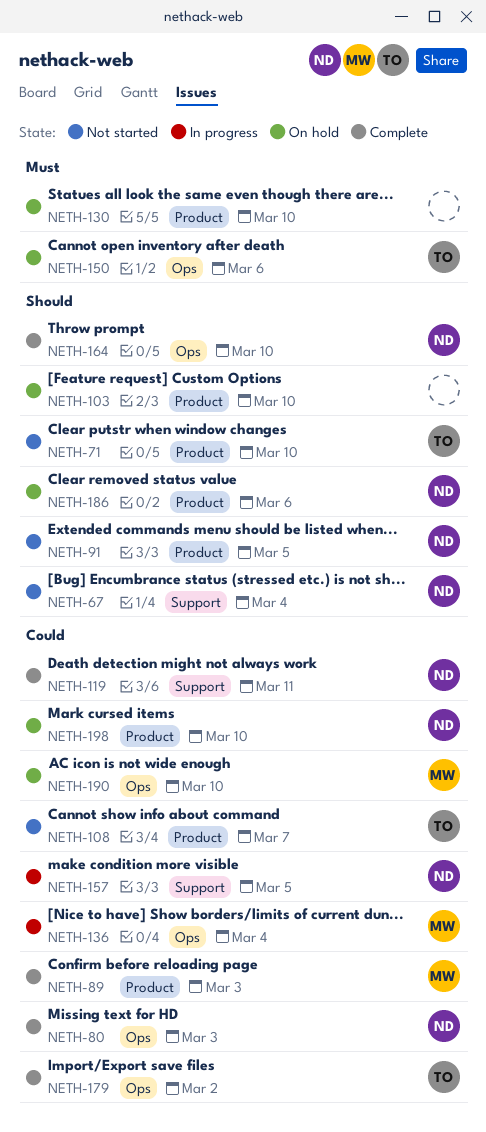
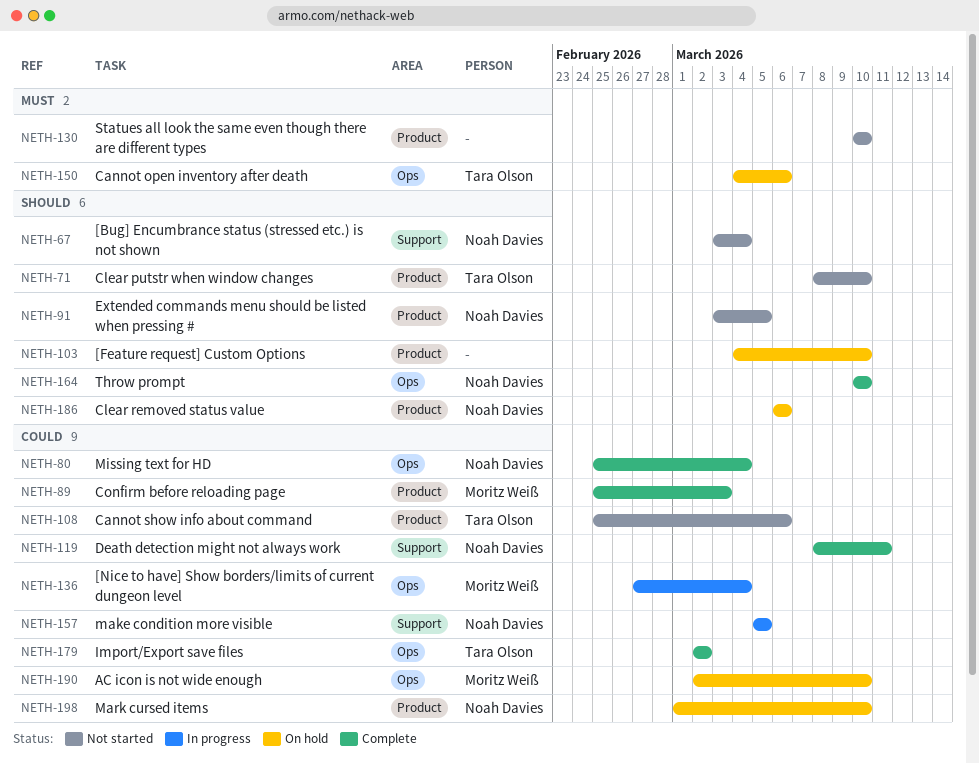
NETH-80, due: Mar 3 -> Mar 4
NETH-108, due: Mar 7 -> Mar 6
NETH-130, status: On hold -> Not started

